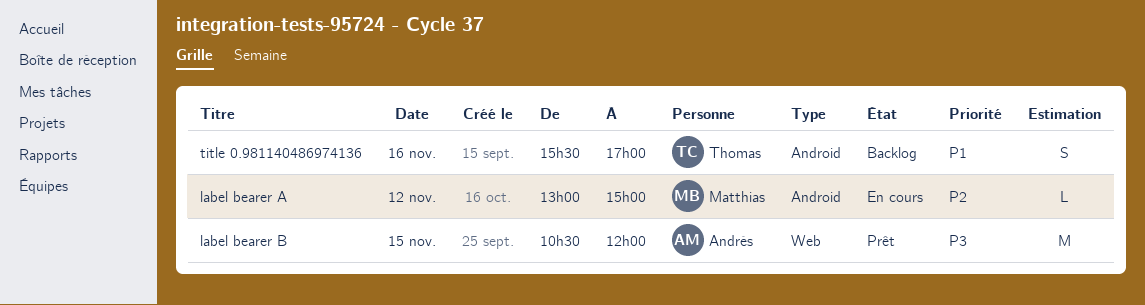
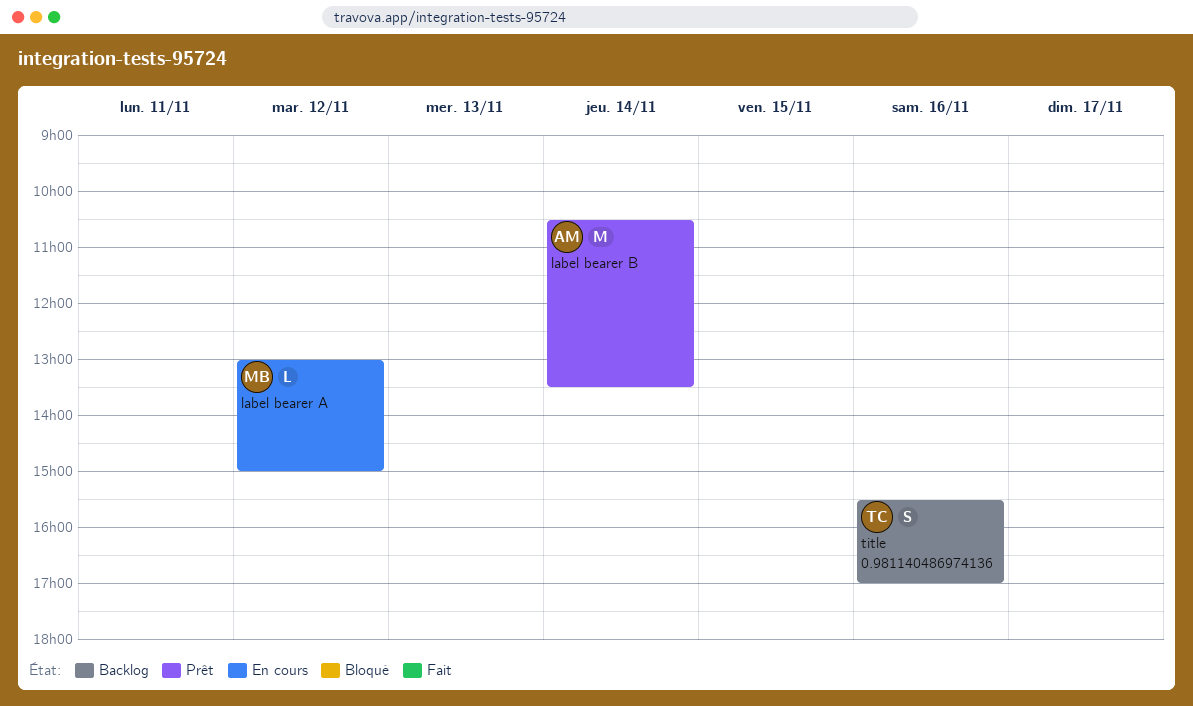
label bearer B, day: Nov 15 -> Nov 14
label bearer B, ends: 12:00 -> 13:30

